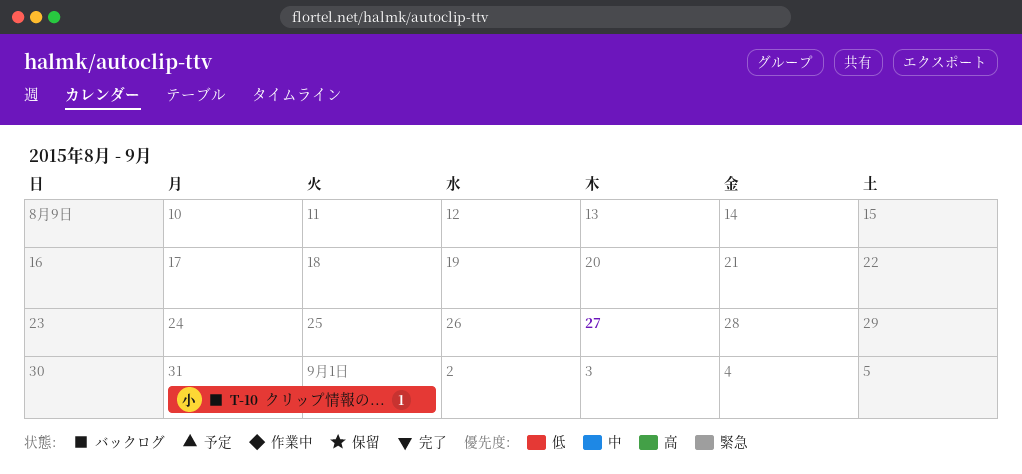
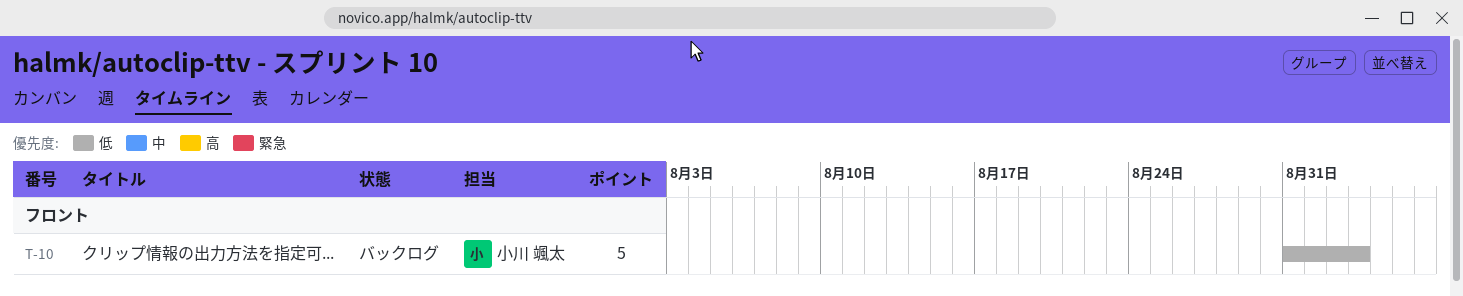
T-10, estimate: 1 -> 5
T-10, due: Sep 1 -> Sep 3

